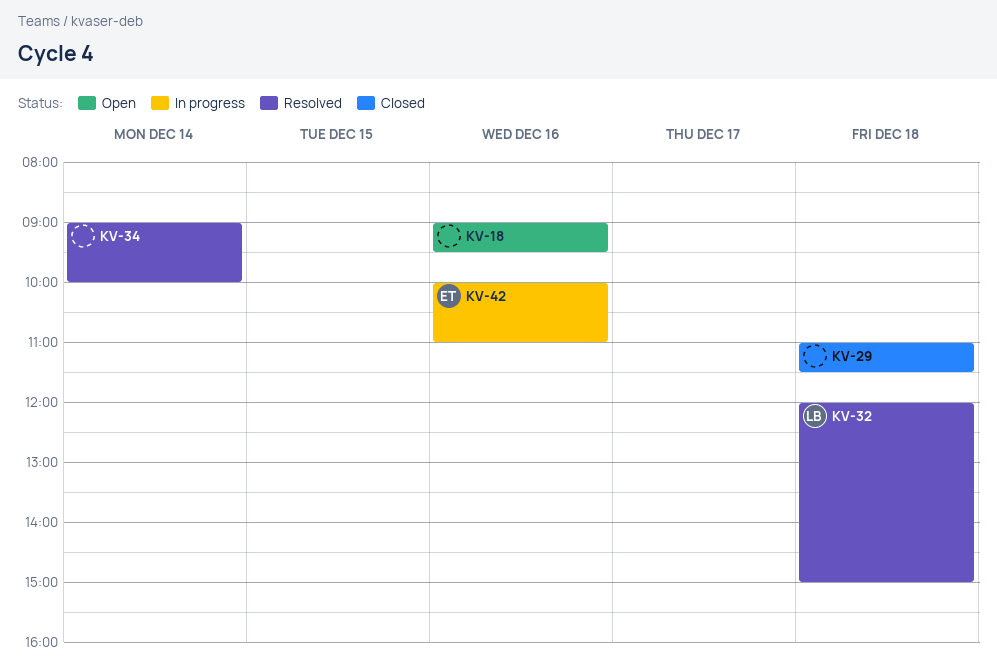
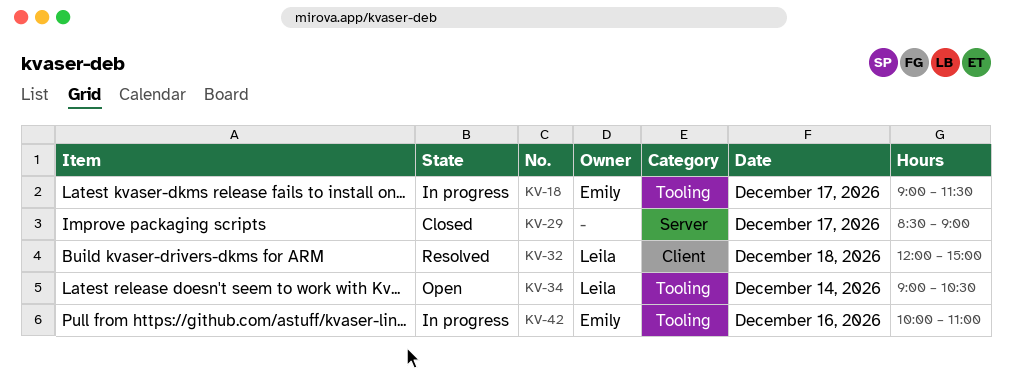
KV-18, status: Open -> In progress
KV-18, owner: none -> Emily
KV-18, day: Dec 16 -> Dec 17
KV-18, ends: 09:30 -> 11:30
KV-29, day: Dec 18 -> Dec 17
KV-29, begins: 11:00 -> 08:30
KV-29, ends: 11:30 -> 09:00
KV-34, status: Resolved -> Open
KV-34, owner: none -> Leila
KV-34, ends: 10:00 -> 10:30

